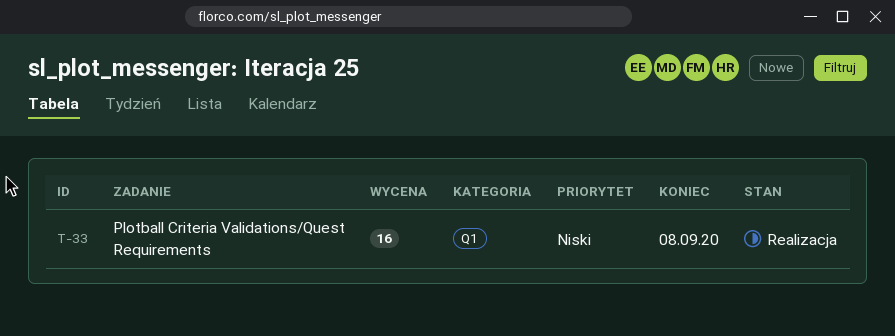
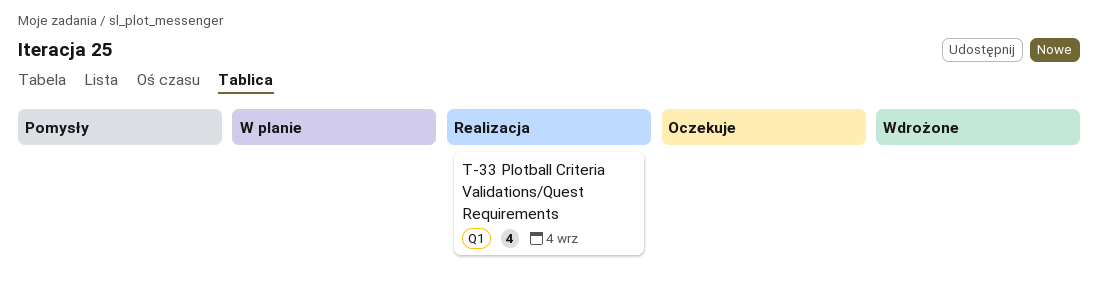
T-33, estimate: 16 -> 4
T-33, due: Sep 8 -> Sep 4

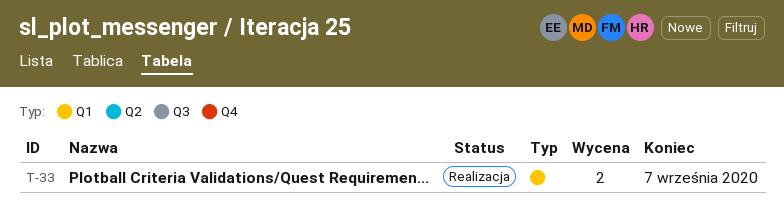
T-33, estimate: 4 -> 2
T-33, due: Sep 4 -> Sep 7

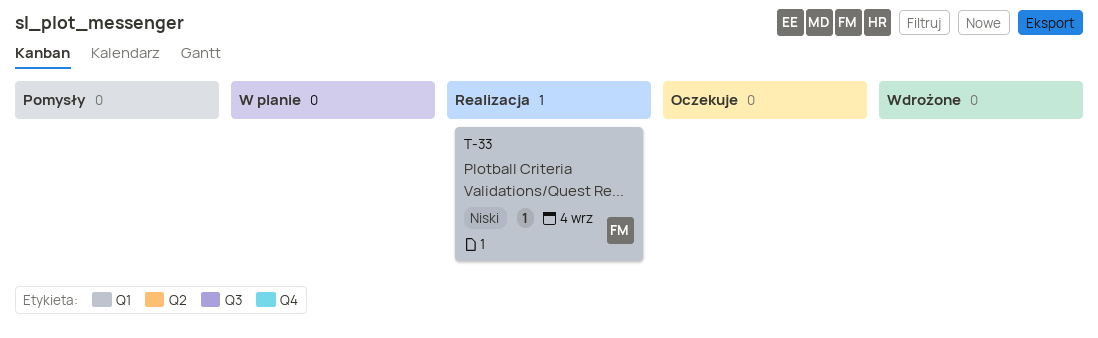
T-33, estimate: 2 -> 1
T-33, due: Sep 7 -> Sep 4

